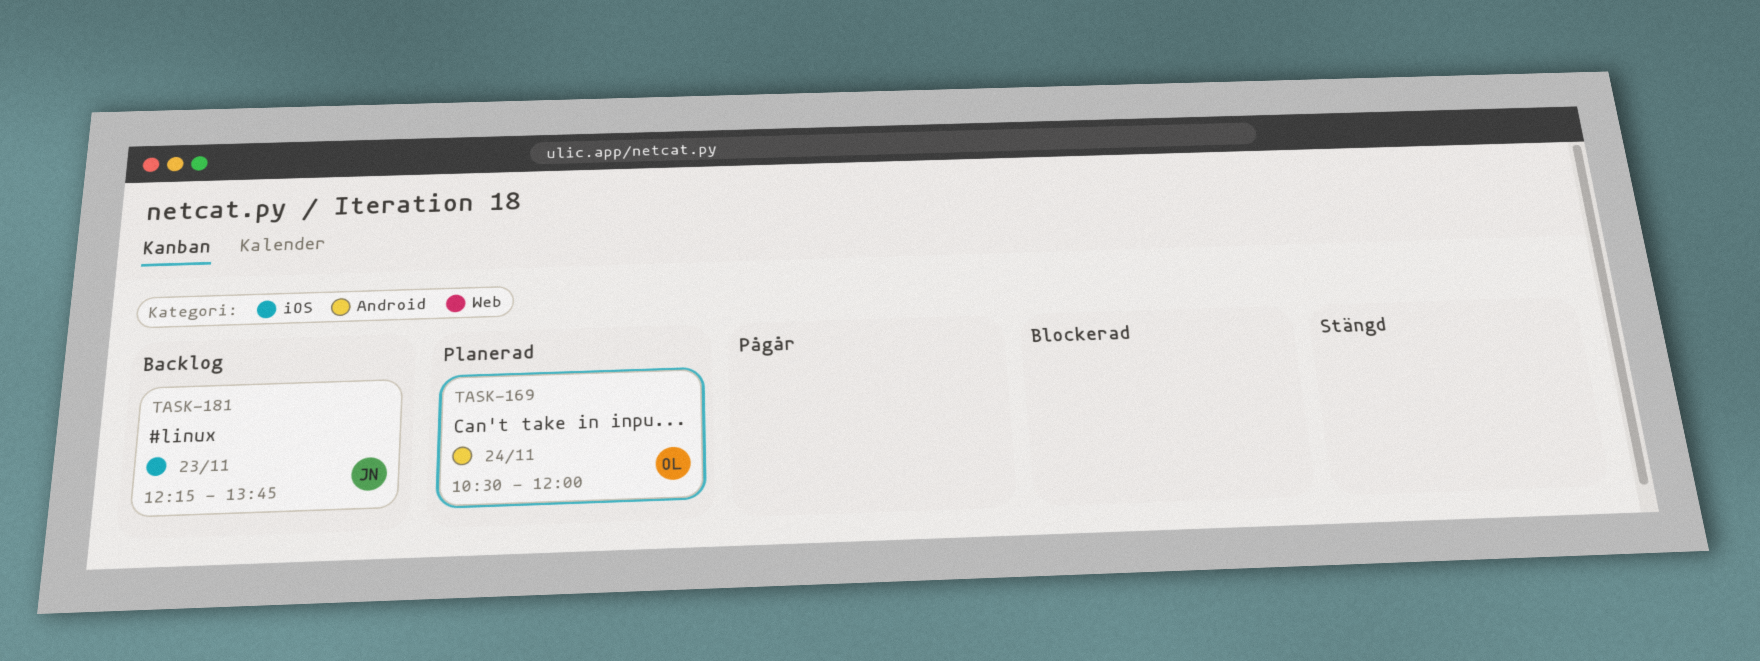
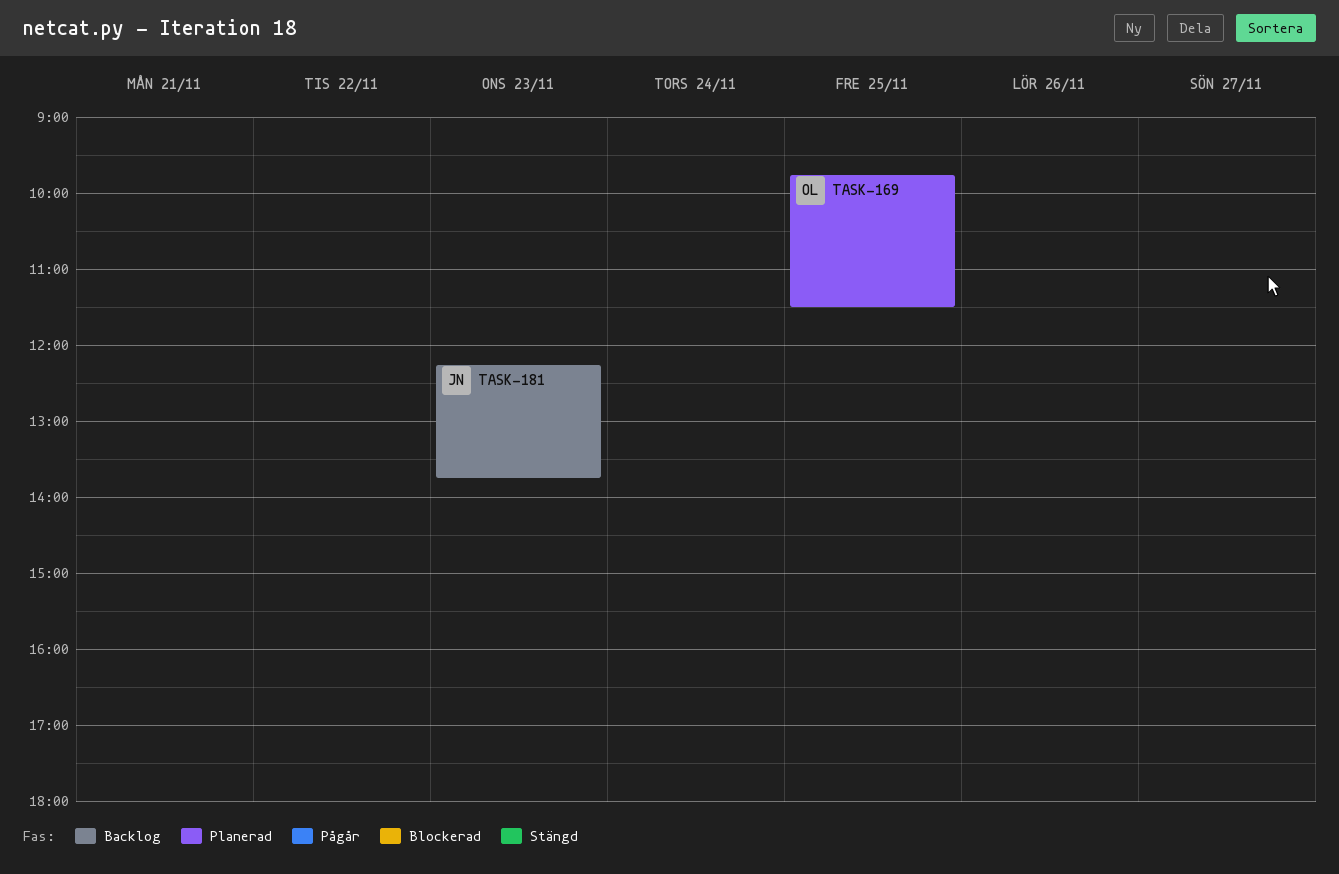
TASK-169, day: Nov 24 -> Nov 25
TASK-169, begins: 10:30 -> 09:45
TASK-169, ends: 12:00 -> 11:30

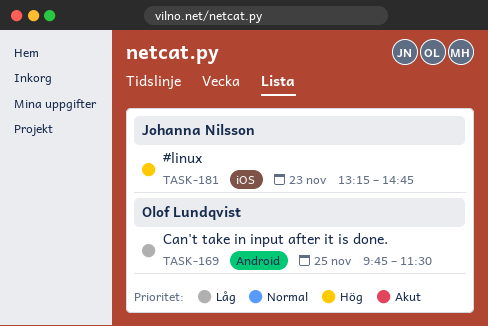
TASK-181, begins: 12:15 -> 13:15
TASK-181, ends: 13:45 -> 14:45

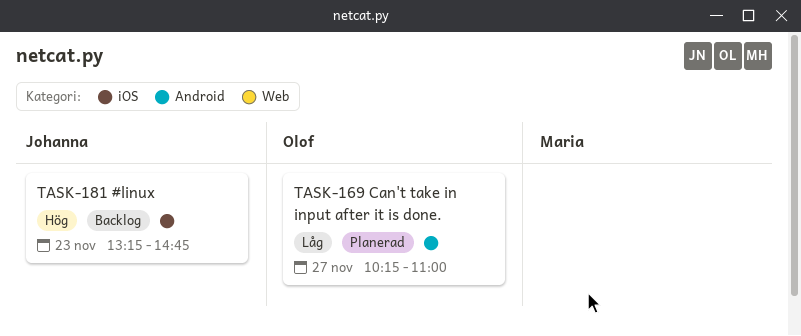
TASK-169, day: Nov 25 -> Nov 27
TASK-169, begins: 09:45 -> 10:15
TASK-169, ends: 11:30 -> 11:00

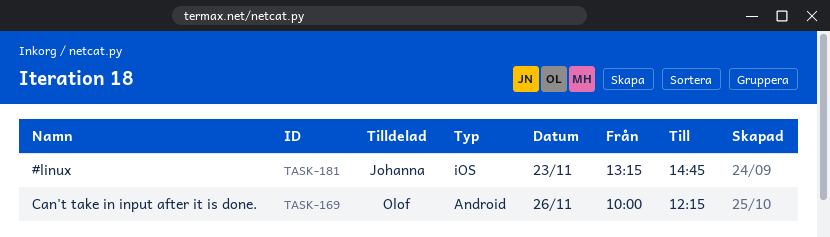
TASK-169, day: Nov 27 -> Nov 26
TASK-169, begins: 10:15 -> 10:00
TASK-169, ends: 11:00 -> 12:15

